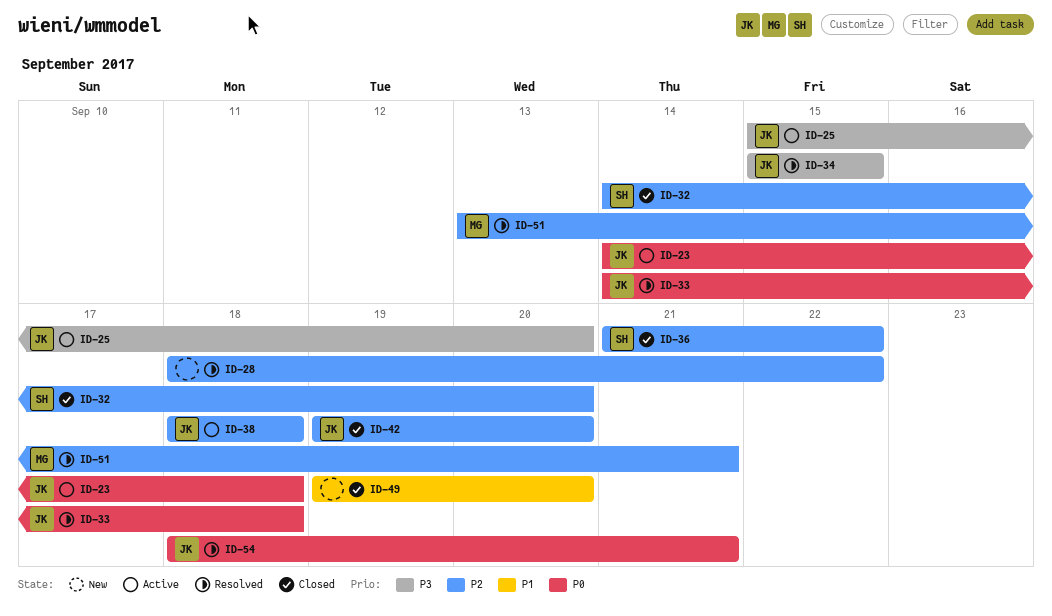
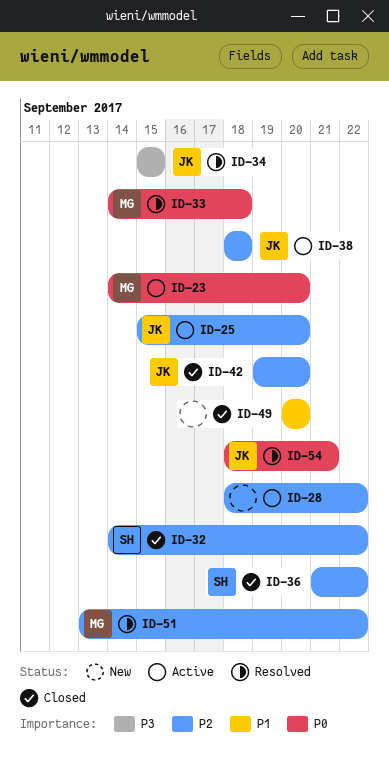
ID-23, owner: JK -> MG
ID-23, due: Sep 18 -> Sep 20
ID-25, priority: P3 -> P2
ID-28, status: Resolved -> Active
ID-32, due: Sep 20 -> Sep 22
ID-33, owner: JK -> MG
ID-49, start: Sep 19 -> Sep 20
ID-51, due: Sep 21 -> Sep 22

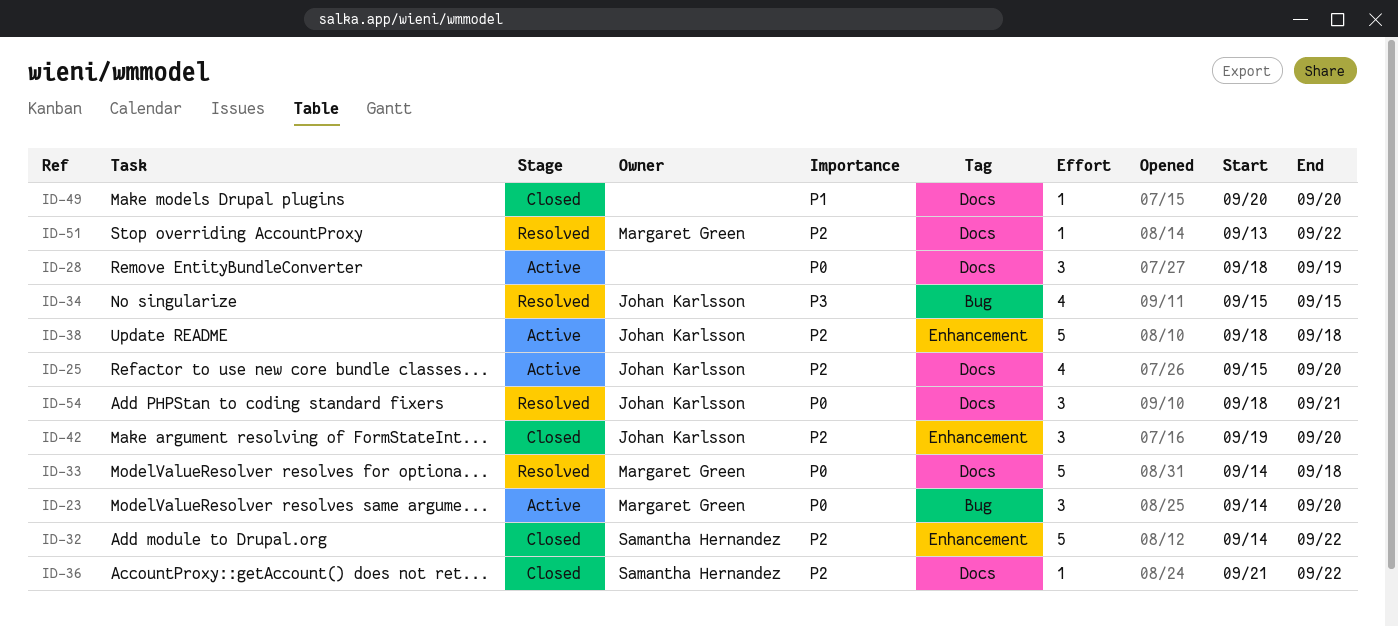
ID-28, priority: P2 -> P0
ID-28, due: Sep 22 -> Sep 19

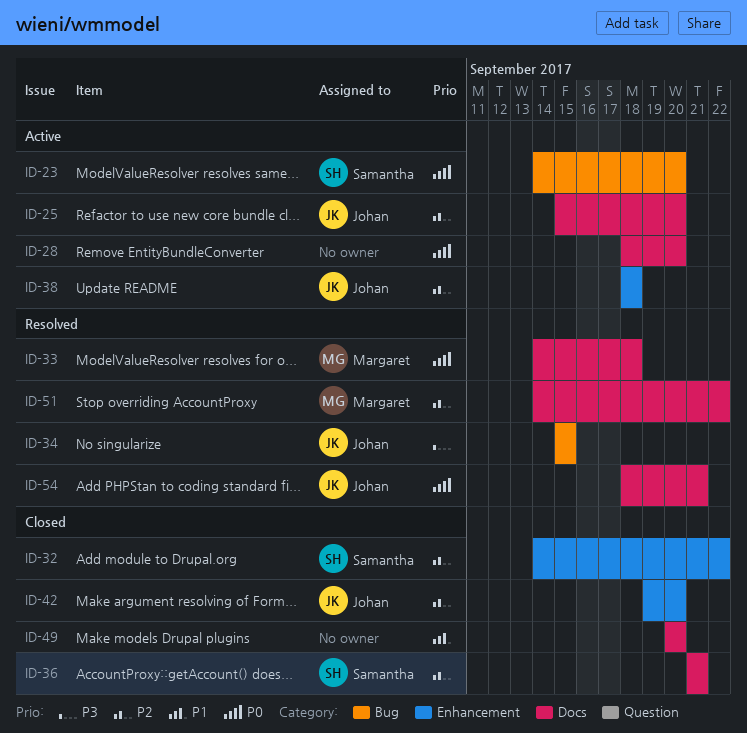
ID-23, owner: Margaret Green -> Samantha Hernandez
ID-28, due: Sep 19 -> Sep 20
ID-36, due: Sep 22 -> Sep 21
ID-51, start: Sep 13 -> Sep 14

